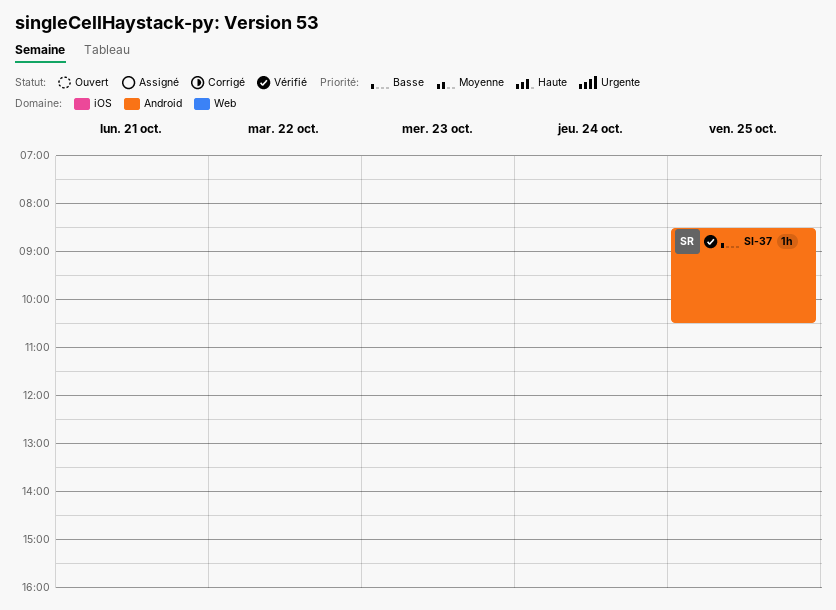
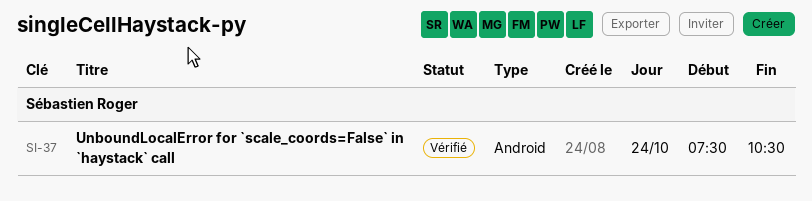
SI-37, day: Oct 25 -> Oct 24
SI-37, begins: 08:30 -> 07:30

